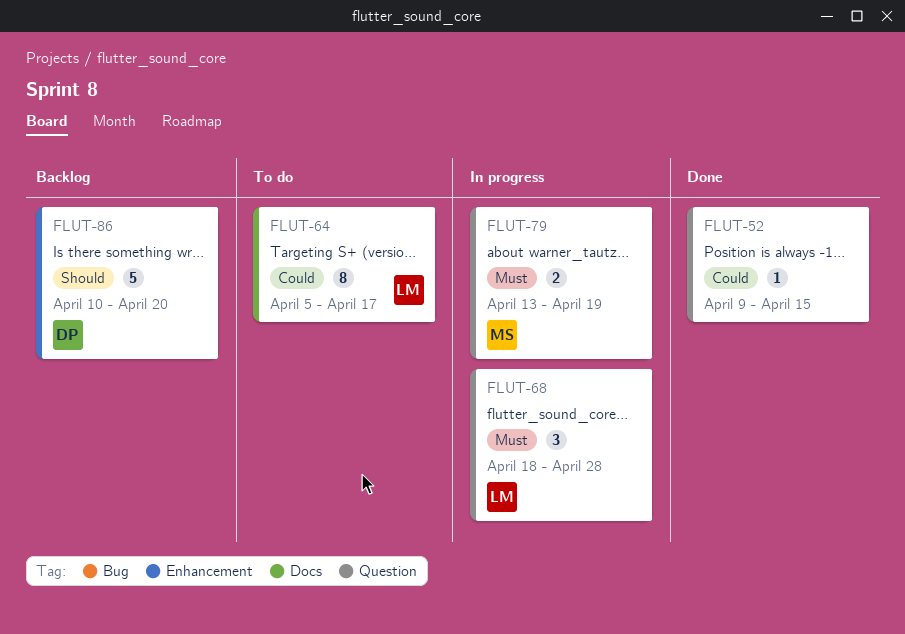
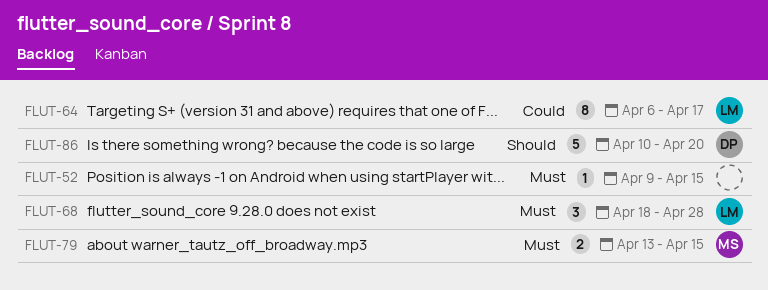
FLUT-52, priority: Could -> Must
FLUT-64, start: Apr 5 -> Apr 6
FLUT-79, due: Apr 19 -> Apr 15

